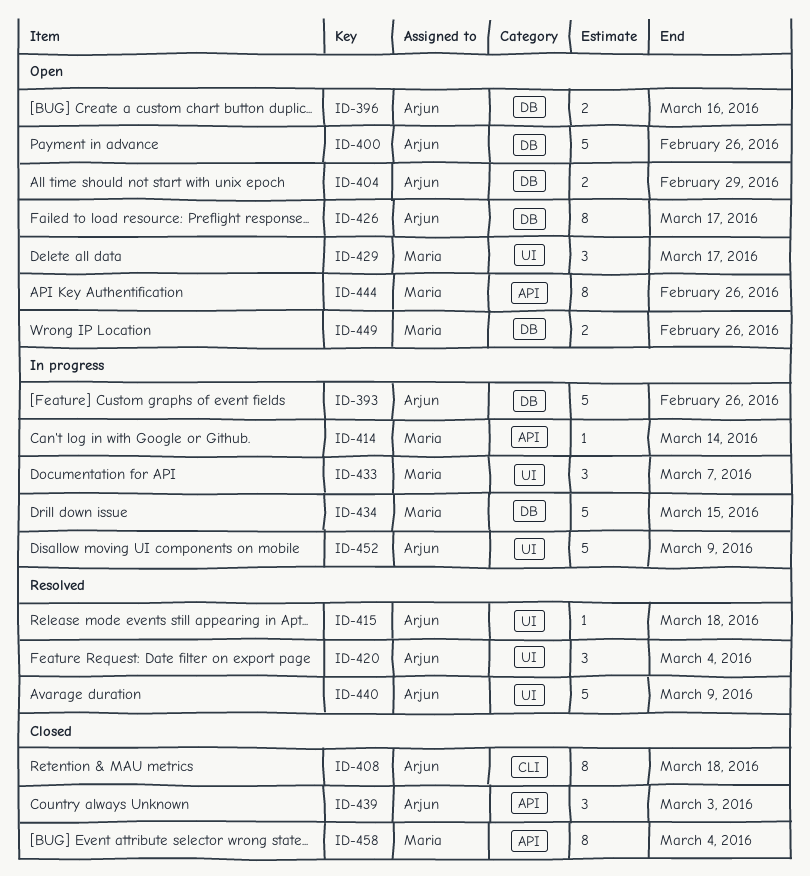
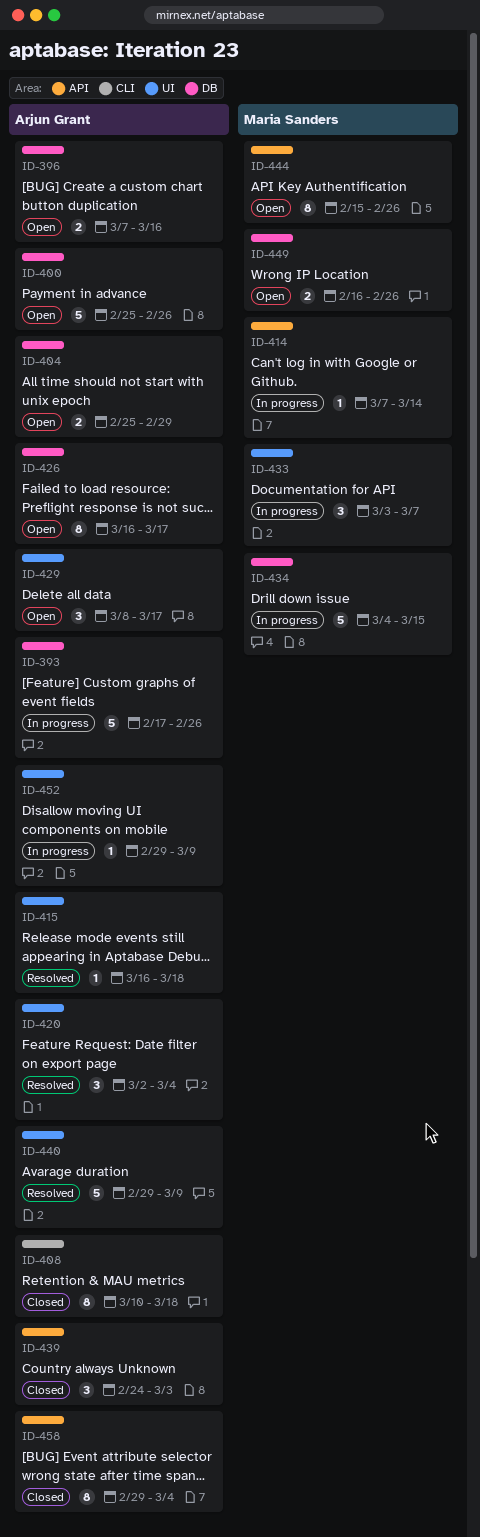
ID-429, owner: Maria Sanders -> Arjun Grant
ID-452, estimate: 5 -> 1
ID-458, owner: Maria Sanders -> Arjun Grant

